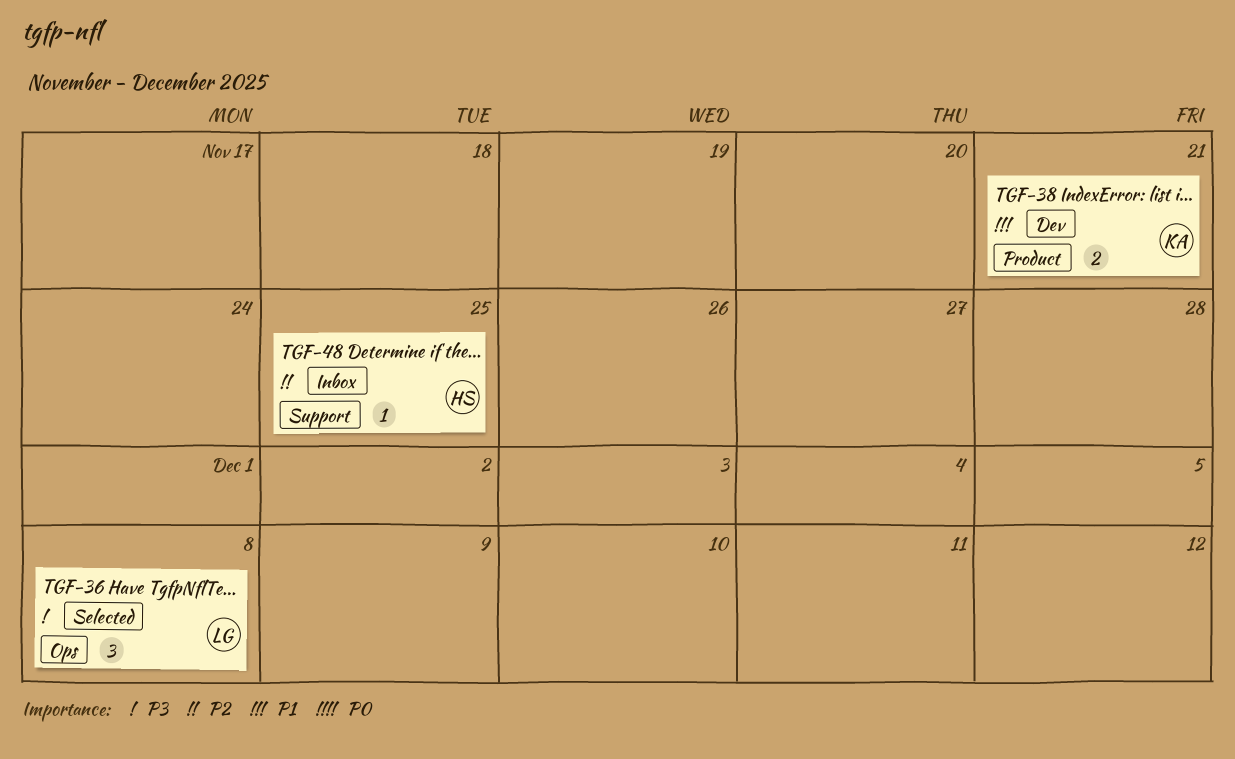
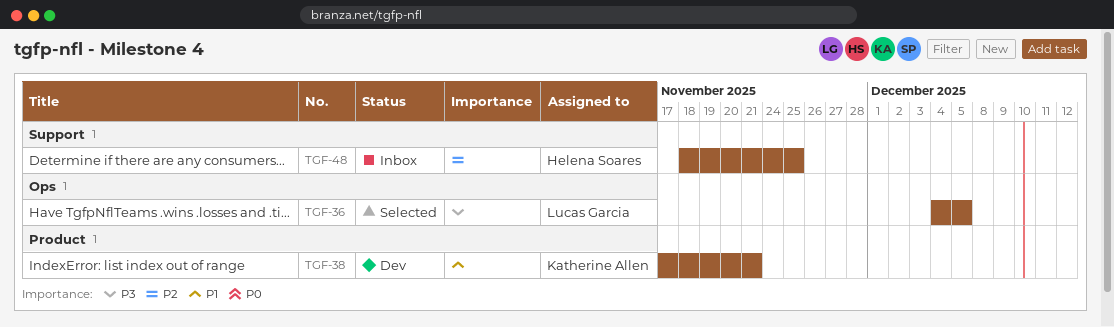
TGF-36, due: Dec 8 -> Dec 5

